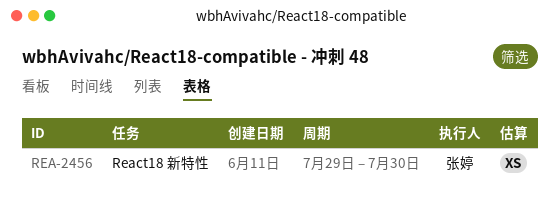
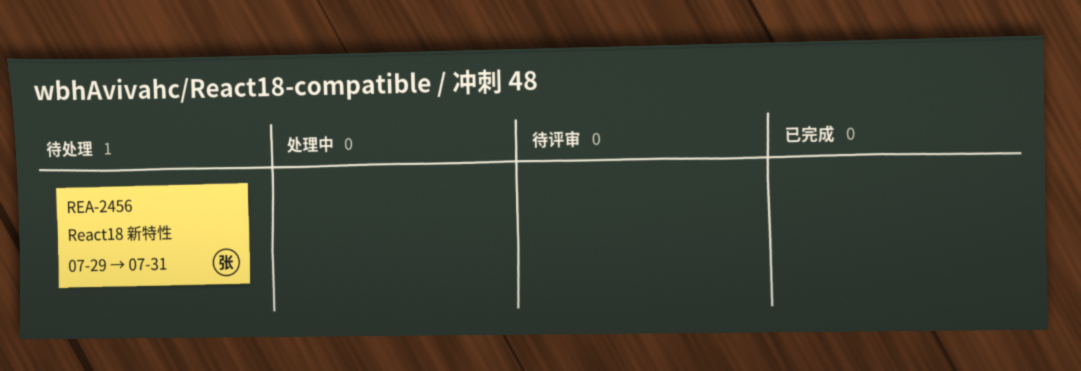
REA-2456, due: Jul 30 -> Jul 31

